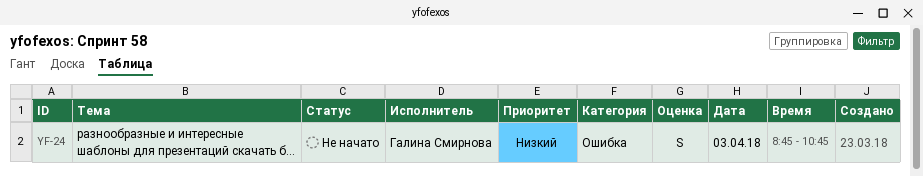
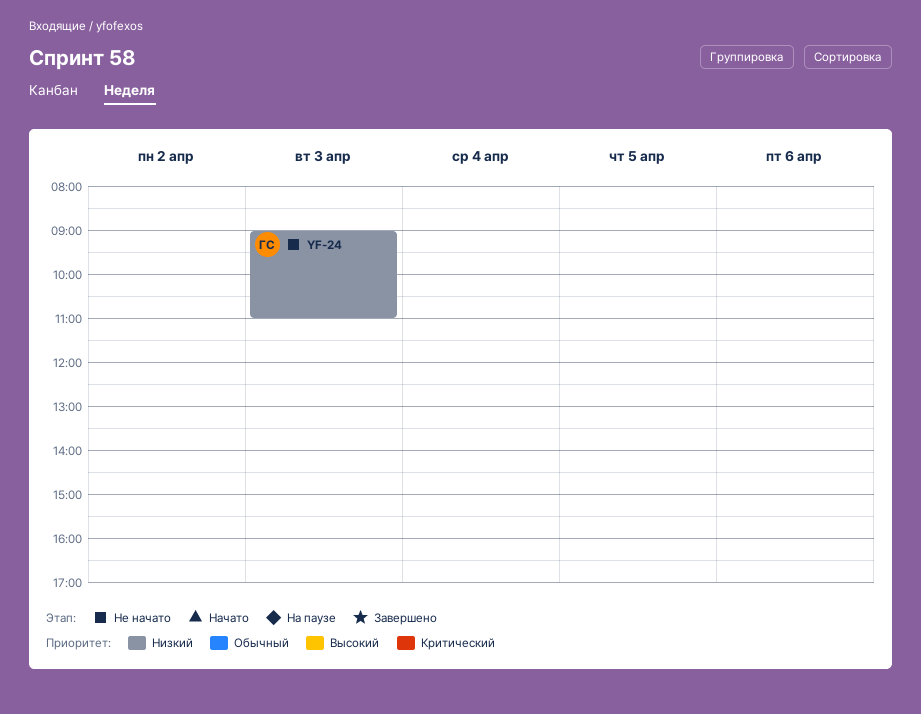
YF-24, begins: 08:45 -> 09:00
YF-24, ends: 10:45 -> 11:00

